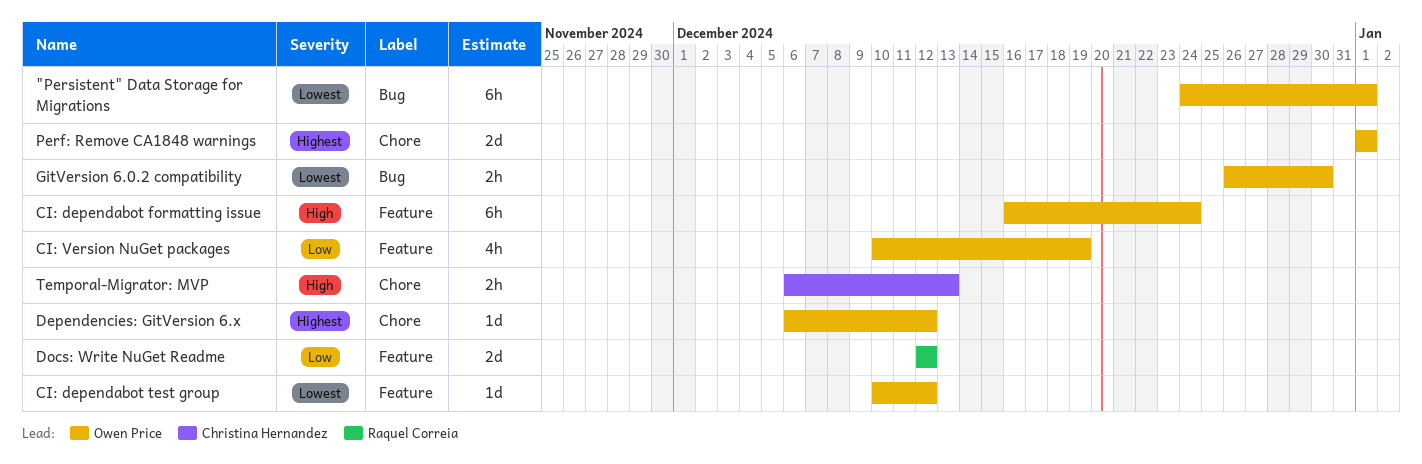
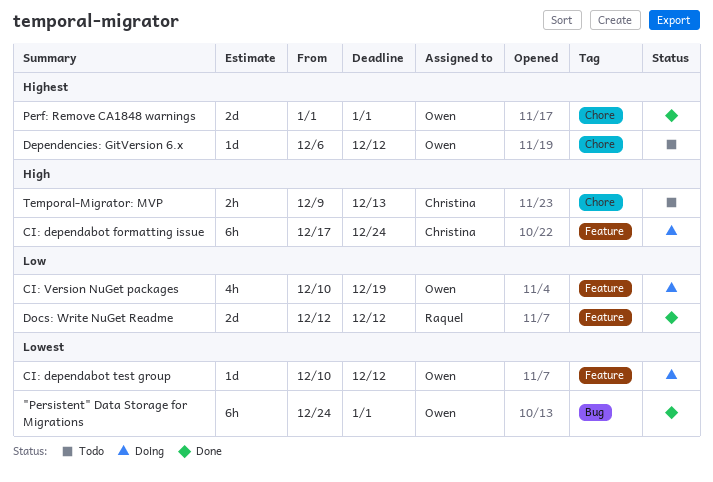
CI: dependabot formatting issue, owner: Owen Price -> Christina Hernandez
CI: dependabot formatting issue, start: Dec 16 -> Dec 17
GitVersion 6.0.2 compatibility: present -> none
Temporal-Migrator: MVP, start: Dec 6 -> Dec 9

